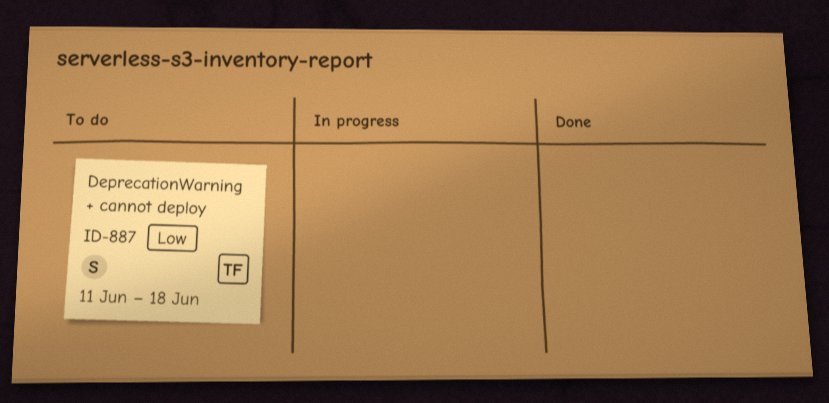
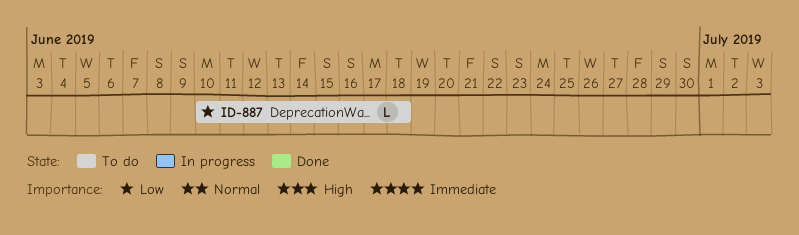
ID-887, estimate: S -> L
ID-887, start: Jun 11 -> Jun 10

